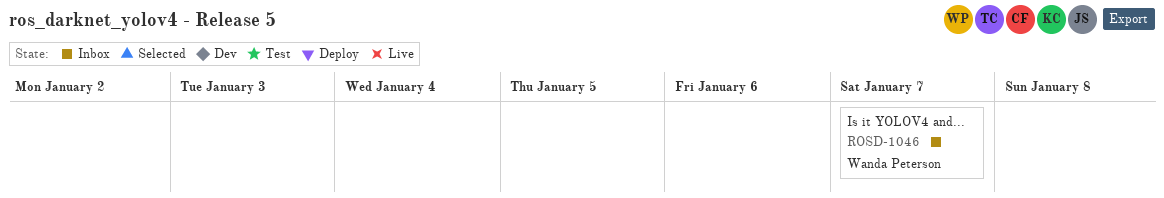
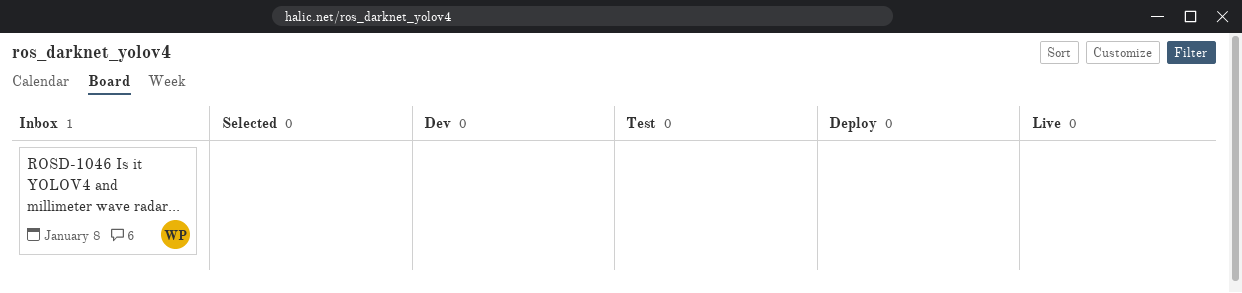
ROSD-1046, due: Jan 7 -> Jan 8

